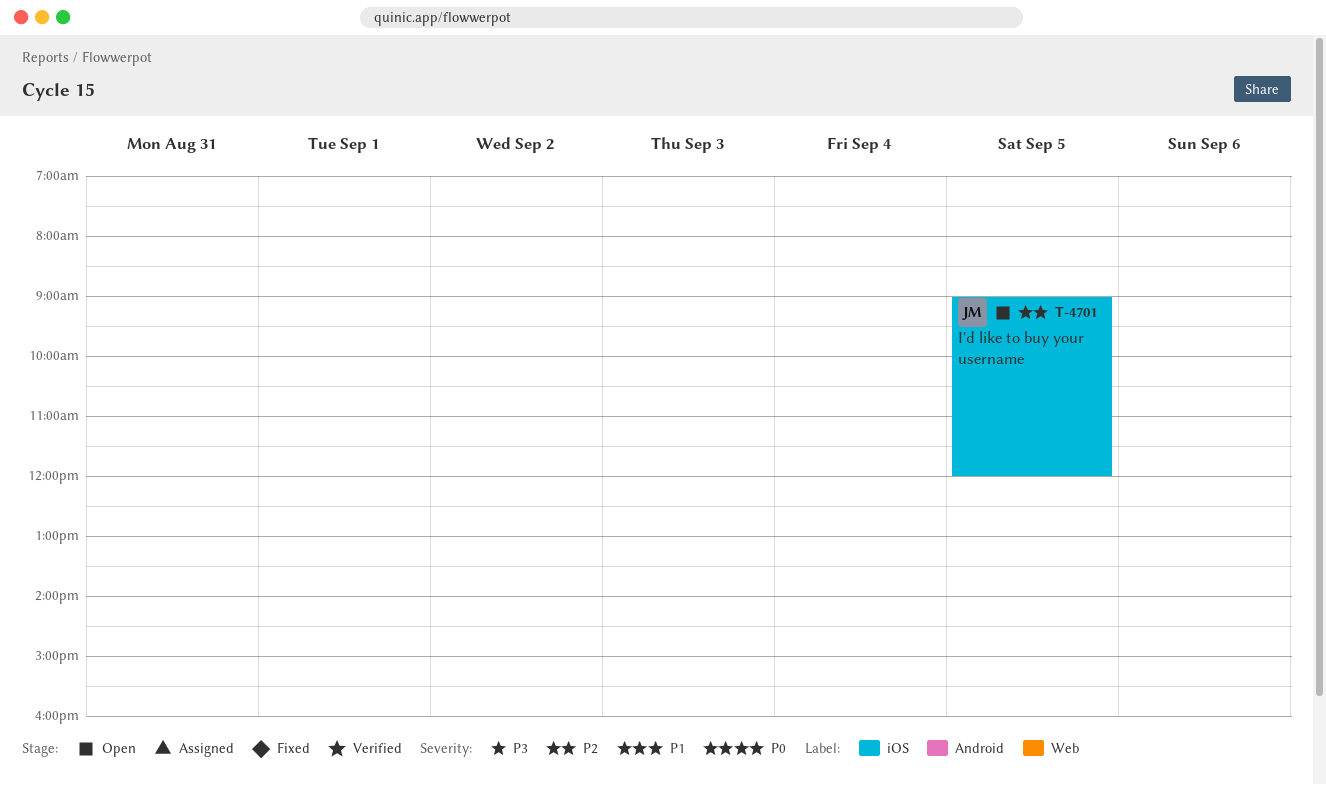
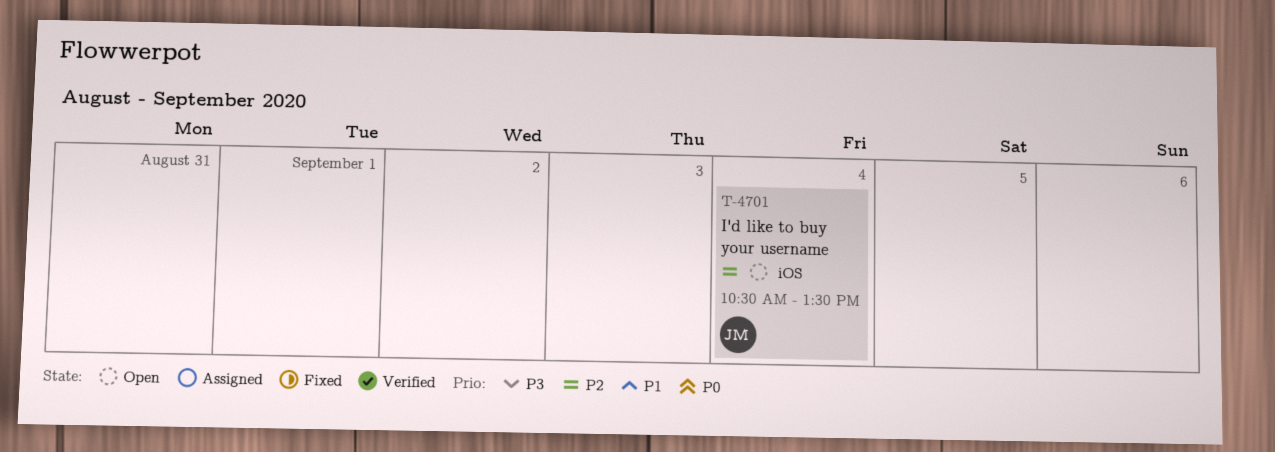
T-4701, day: Sep 5 -> Sep 4
T-4701, begins: 09:00 -> 10:30
T-4701, ends: 12:00 -> 13:30

